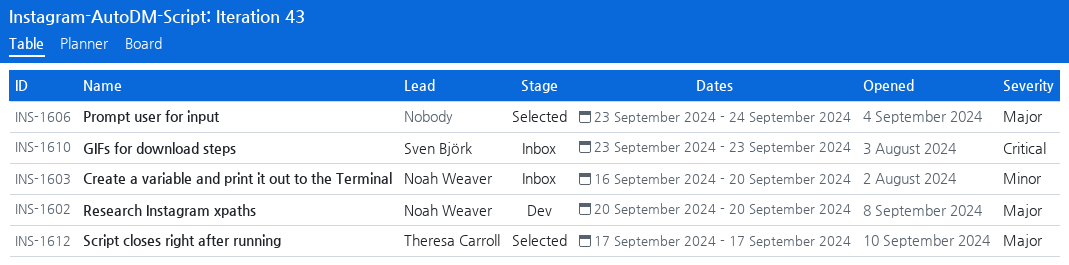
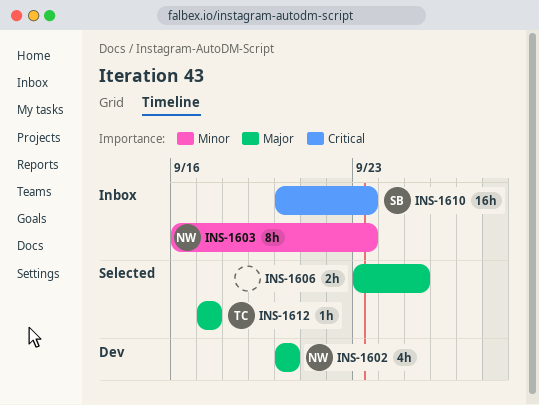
INS-1603, due: Sep 20 -> Sep 23
INS-1606, due: Sep 24 -> Sep 25
INS-1610, start: Sep 23 -> Sep 20

